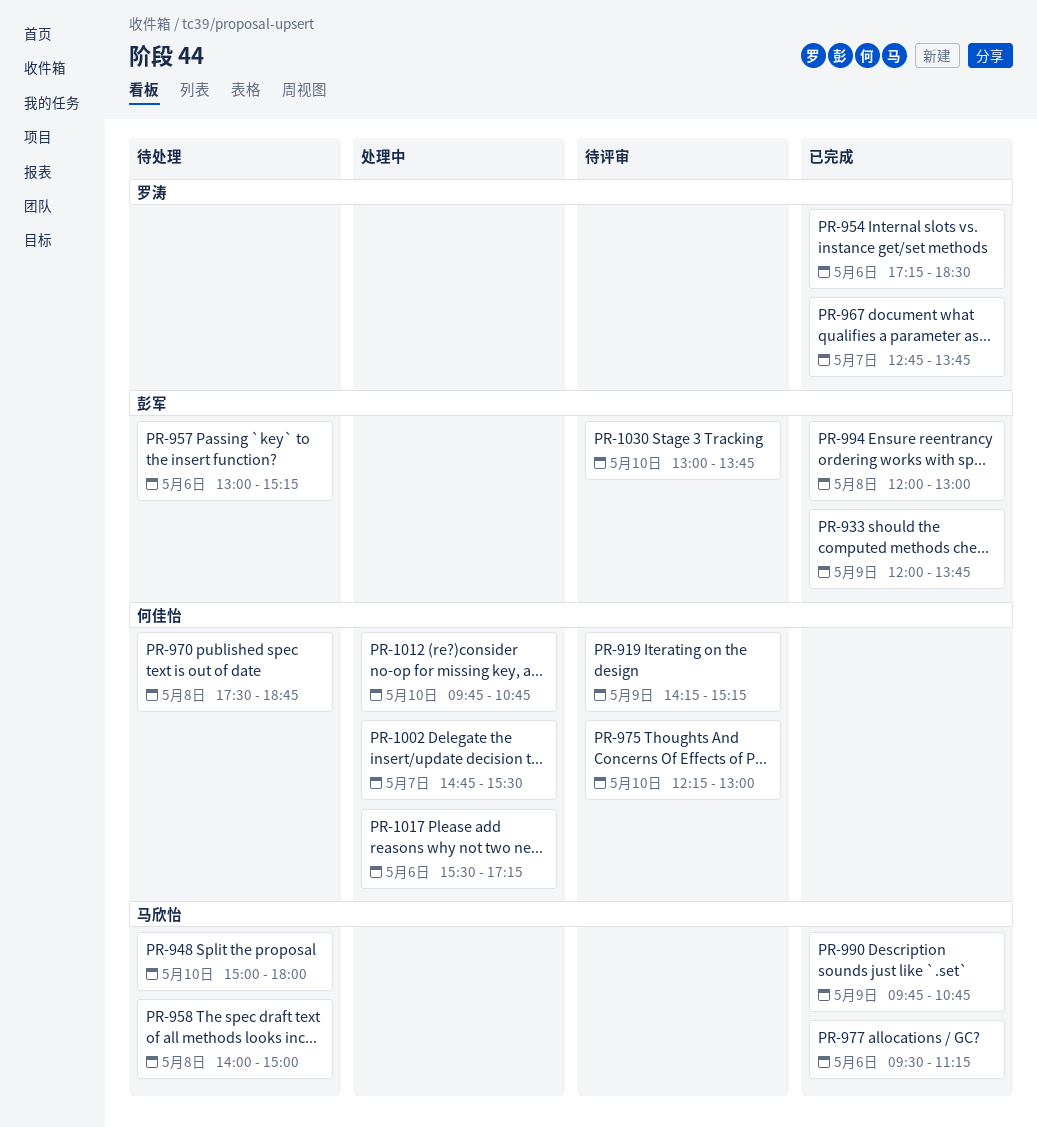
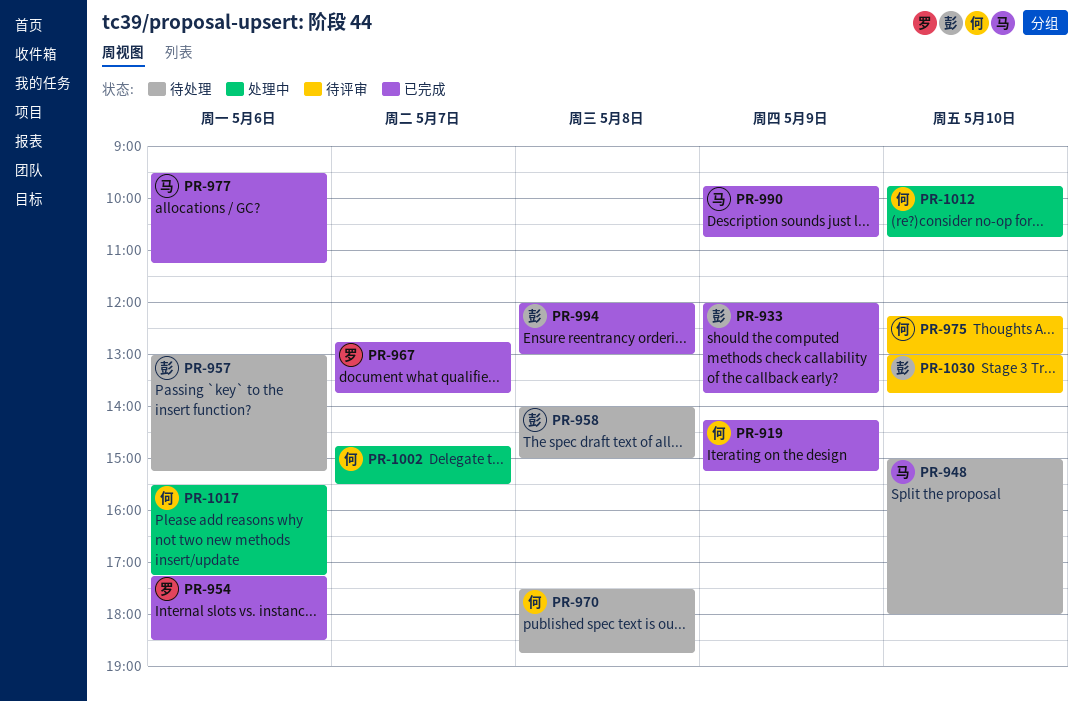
PR-919, status: 待评审 -> 已完成
PR-958, owner: 马欣怡 -> 彭军

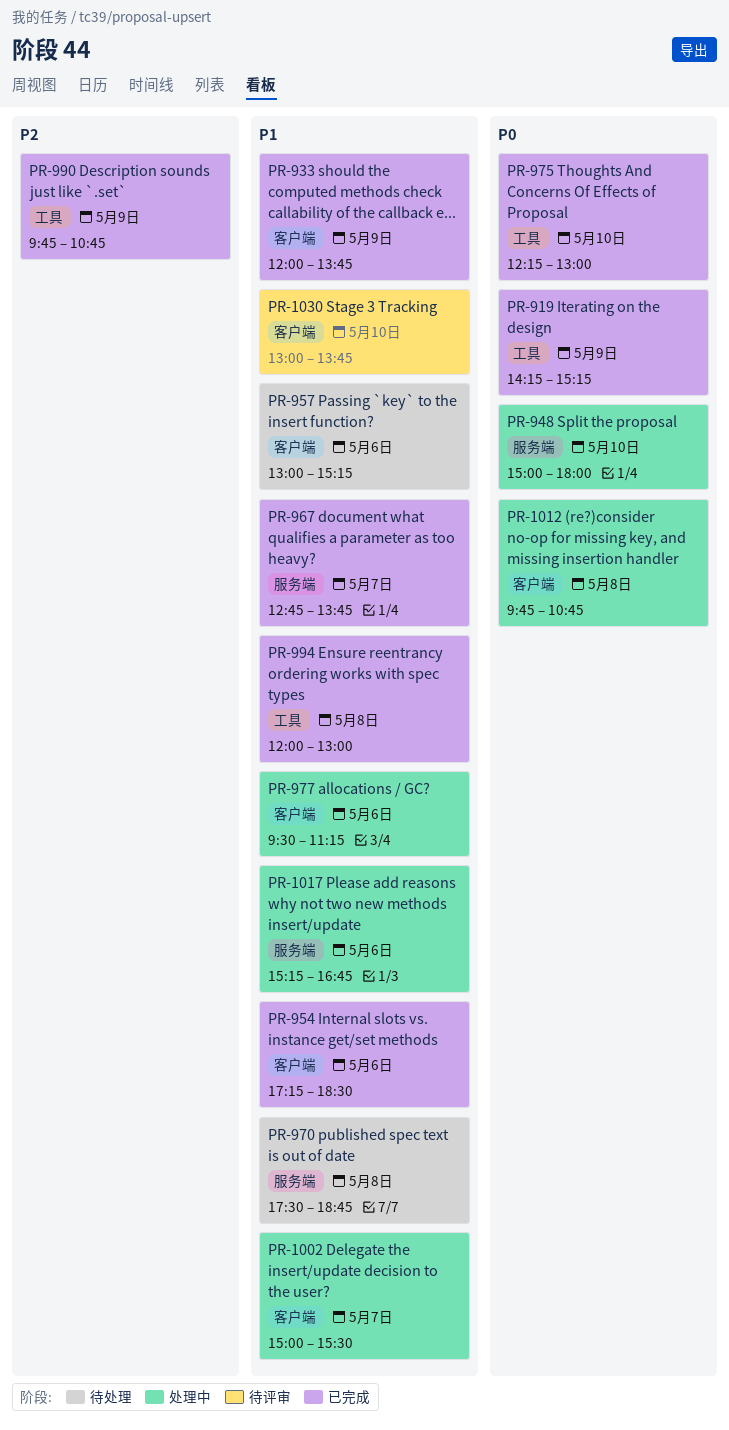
PR-948, status: 待处理 -> 处理中
PR-958: present -> none
PR-975, status: 待评审 -> 已完成
PR-977, status: 已完成 -> 处理中
PR-1002, begins: 14:45 -> 15:00
PR-1012, day: May 10 -> May 8
PR-1017, begins: 15:30 -> 15:15
PR-1017, ends: 17:15 -> 16:45

